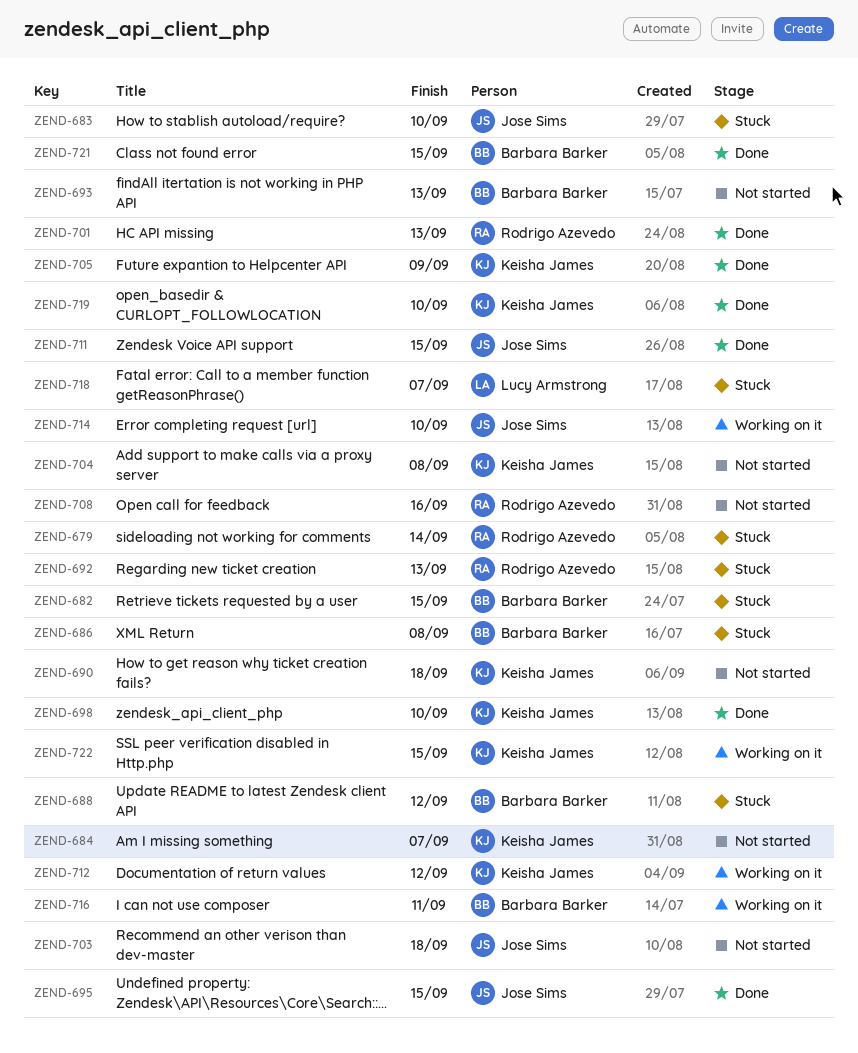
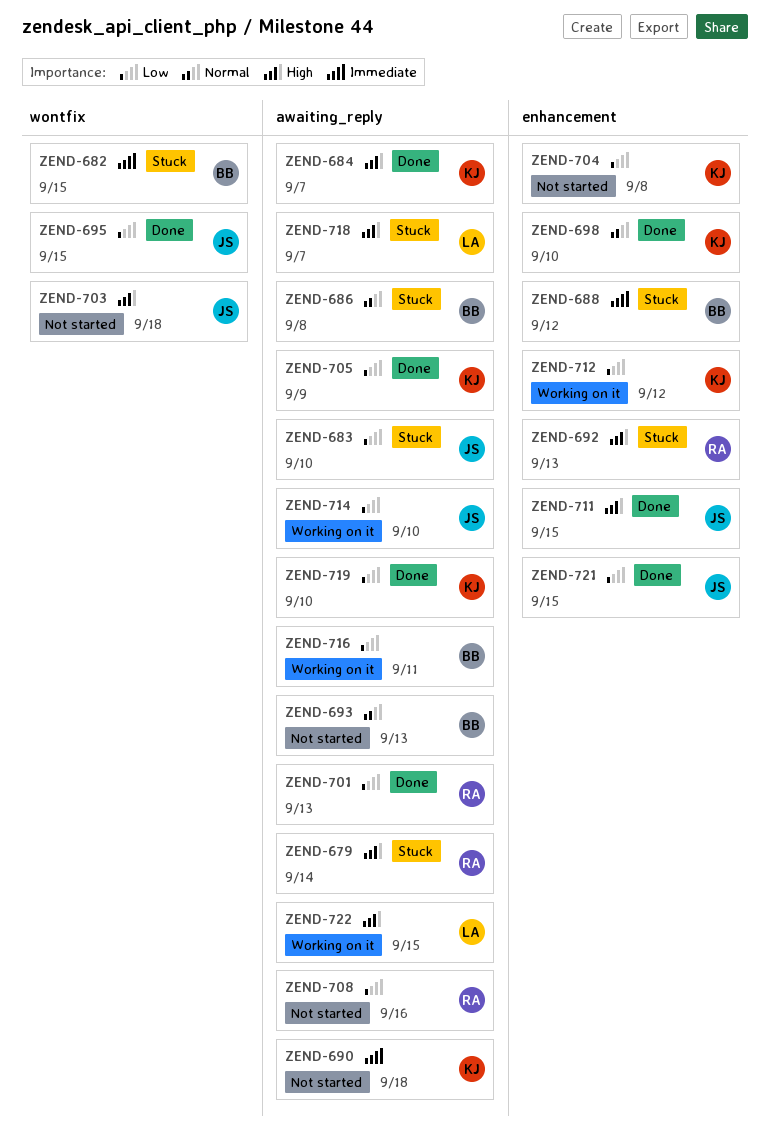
ZEND-684, status: Not started -> Done
ZEND-721, owner: Barbara Barker -> Jose Sims
ZEND-722, owner: Keisha James -> Lucy Armstrong

